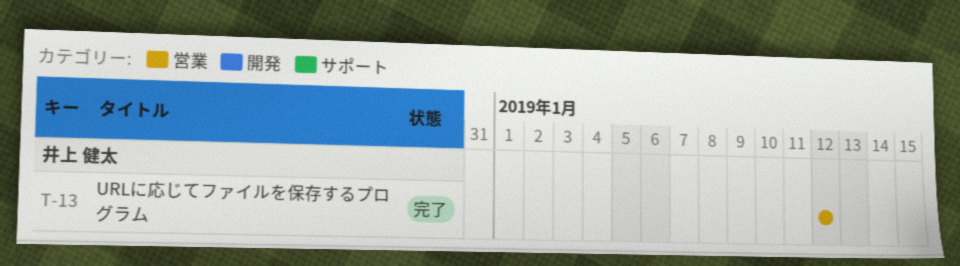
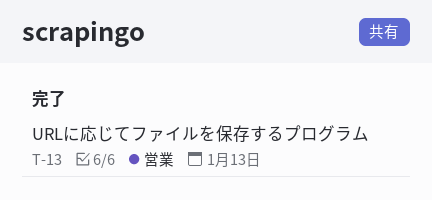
T-13, due: Jan 12 -> Jan 13

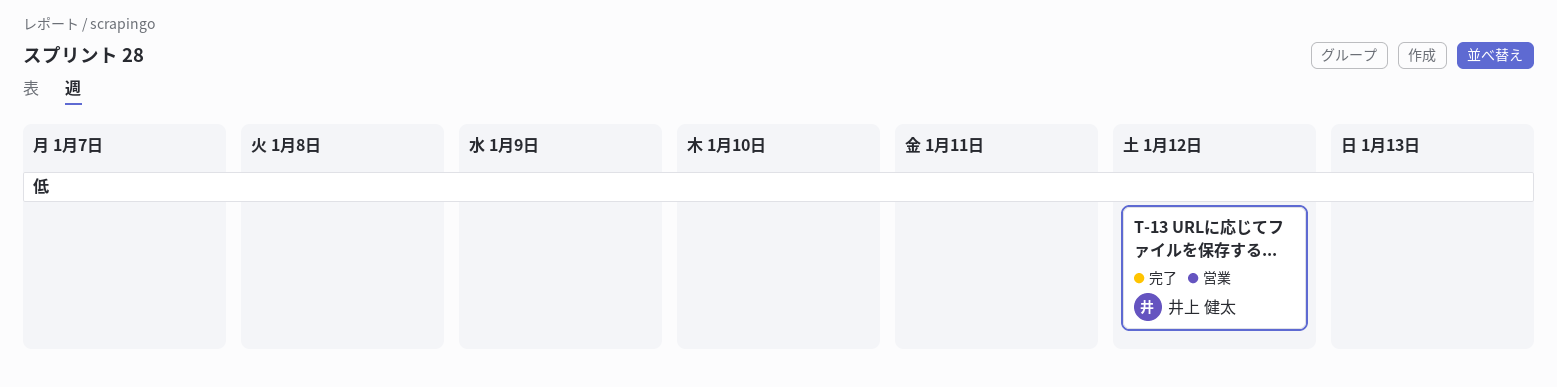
T-13, due: Jan 13 -> Jan 12

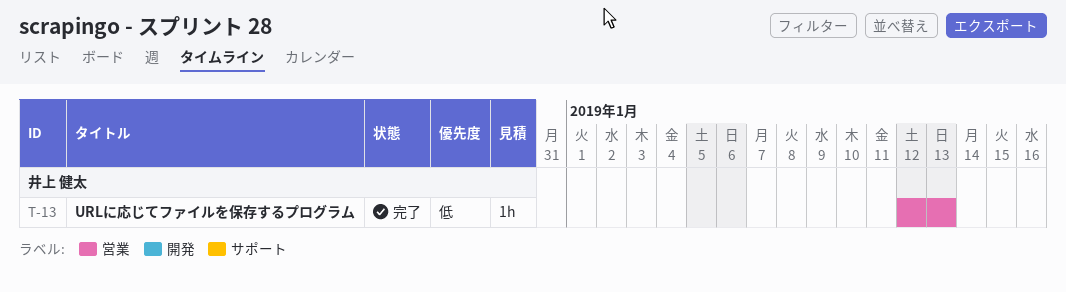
T-13, due: Jan 12 -> Jan 13

